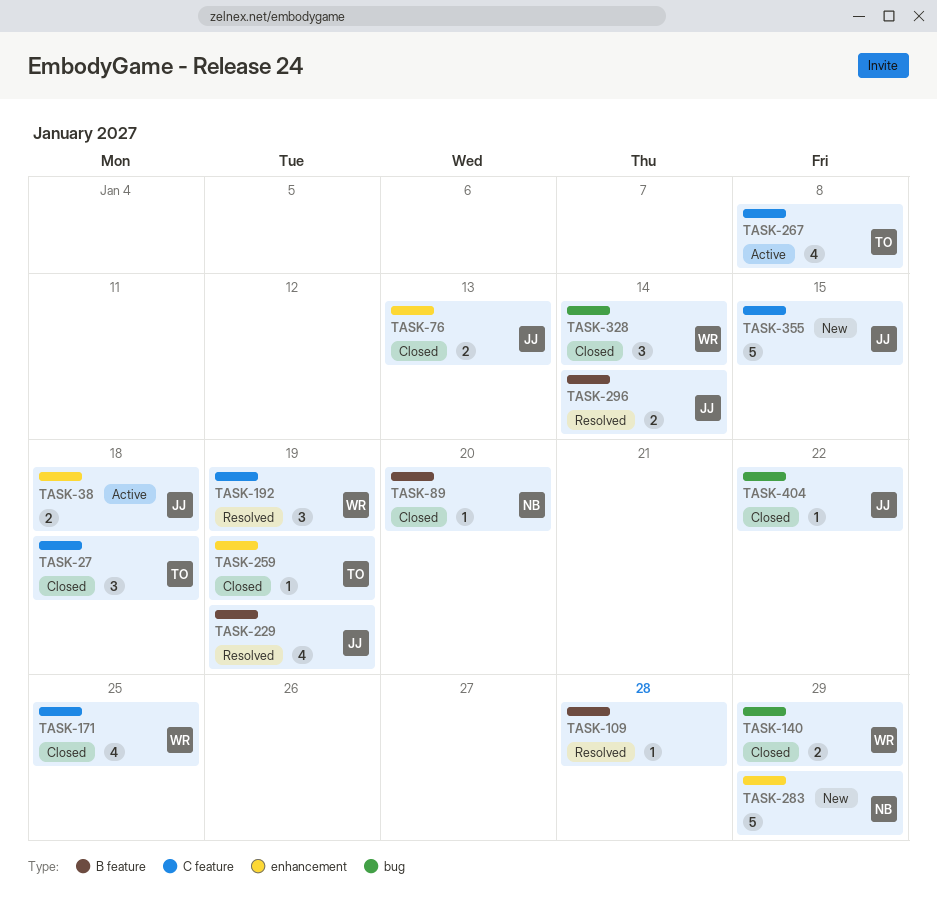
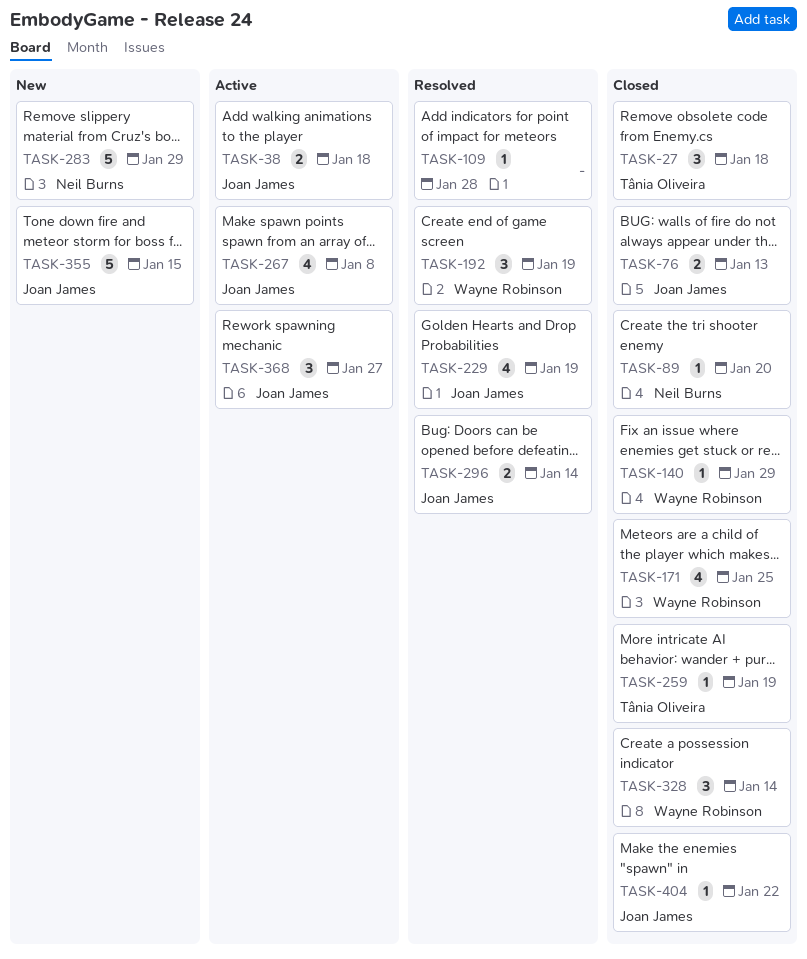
TASK-140, estimate: 2 -> 1
TASK-267, owner: Tânia Oliveira -> Joan James
TASK-368: none -> present

